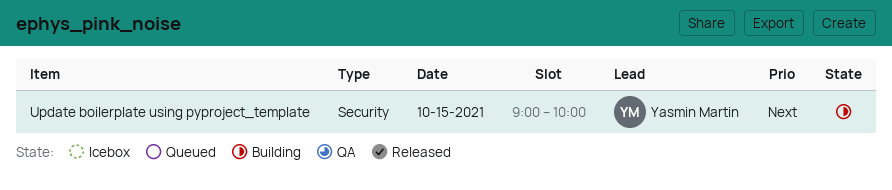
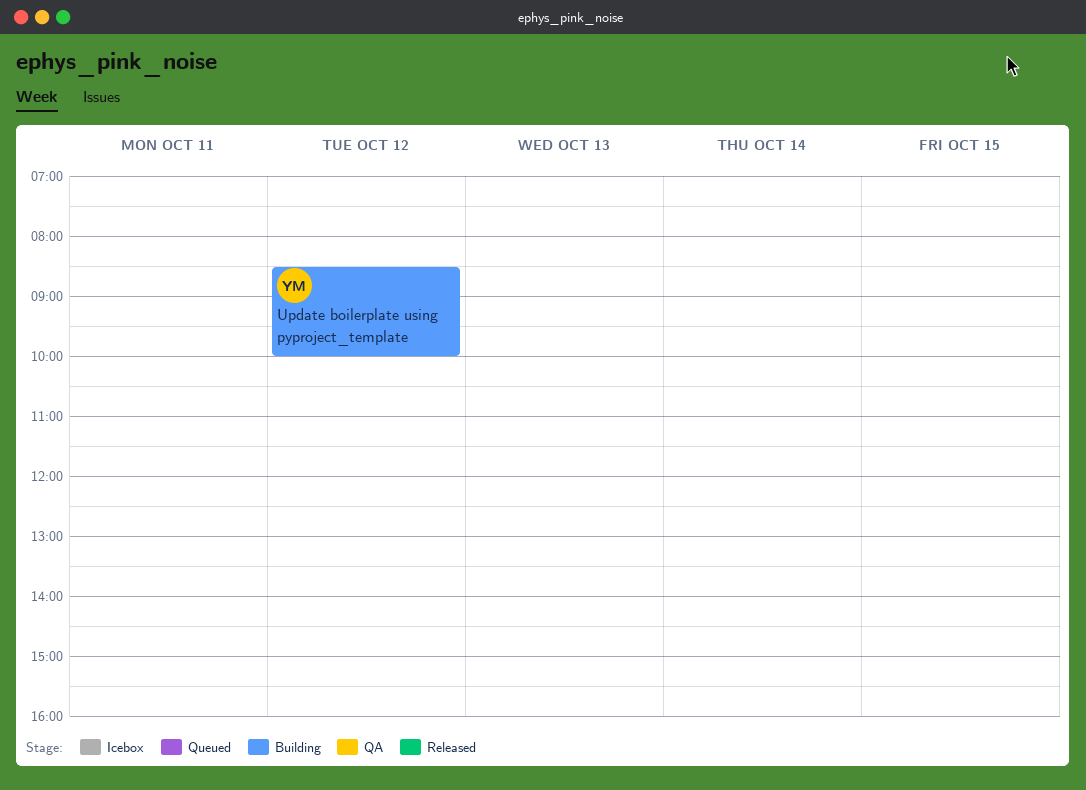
Update boilerplate using pyproject_template, day: Oct 15 -> Oct 12
Update boilerplate using pyproject_template, begins: 09:00 -> 08:30

